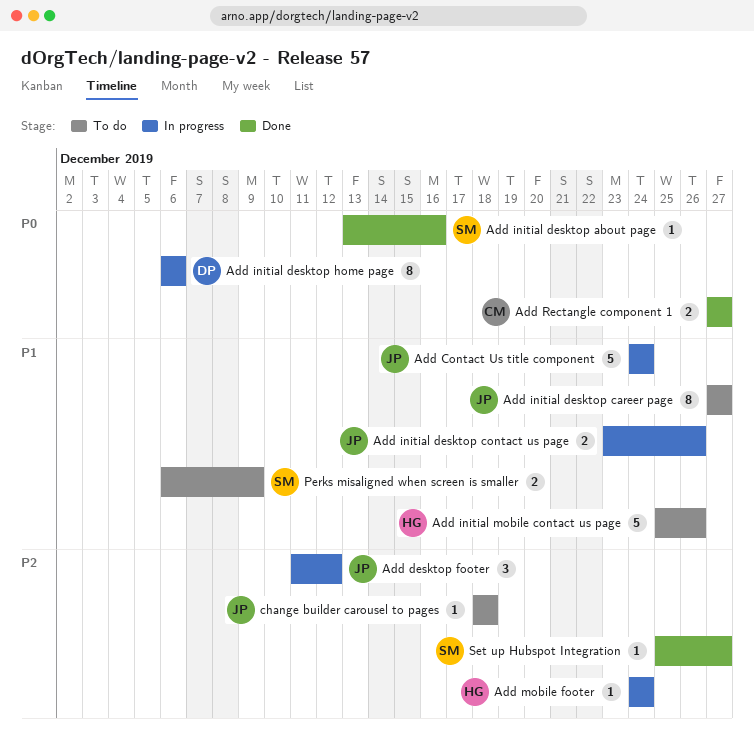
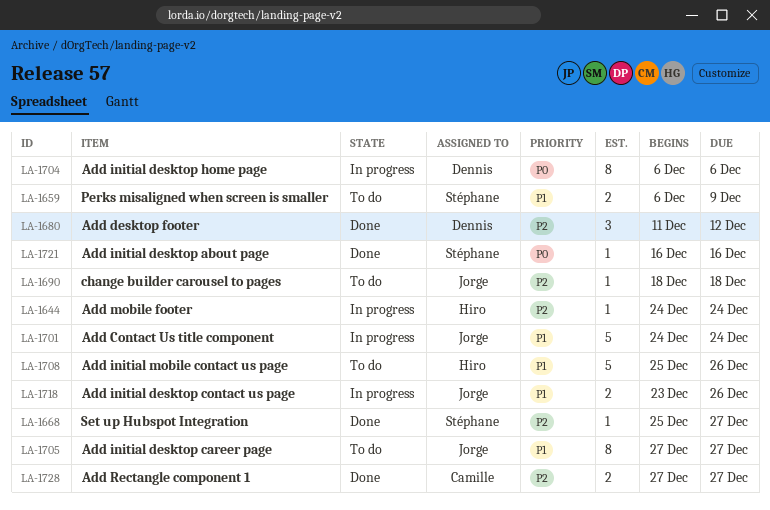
Add desktop footer, status: In progress -> Done
Add desktop footer, owner: Jorge -> Dennis
Add initial desktop about page, start: Dec 13 -> Dec 16
Add Rectangle component 1, priority: P0 -> P2

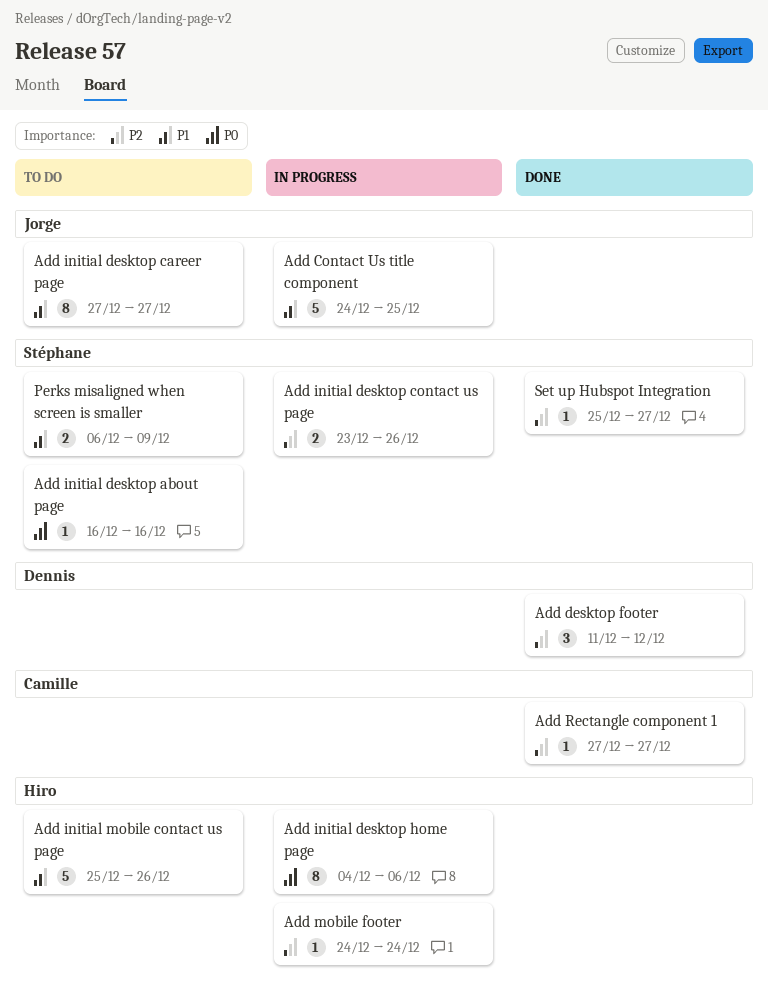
Add Contact Us title component, due: Dec 24 -> Dec 25
Add initial desktop about page, status: Done -> To do
Add initial desktop contact us page, owner: Jorge -> Stéphane
Add initial desktop contact us page, priority: P1 -> P2
Add initial desktop home page, owner: Dennis -> Hiro
Add initial desktop home page, start: Dec 6 -> Dec 4
Add Rectangle component 1, estimate: 2 -> 1
change builder carousel to pages: present -> none

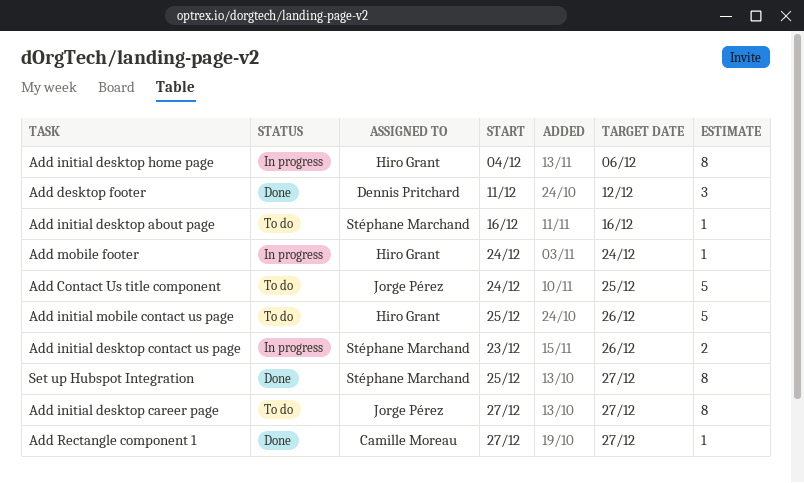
Add Contact Us title component, status: In progress -> To do
Perks misaligned when screen is smaller: present -> none
Set up Hubspot Integration, estimate: 1 -> 8

